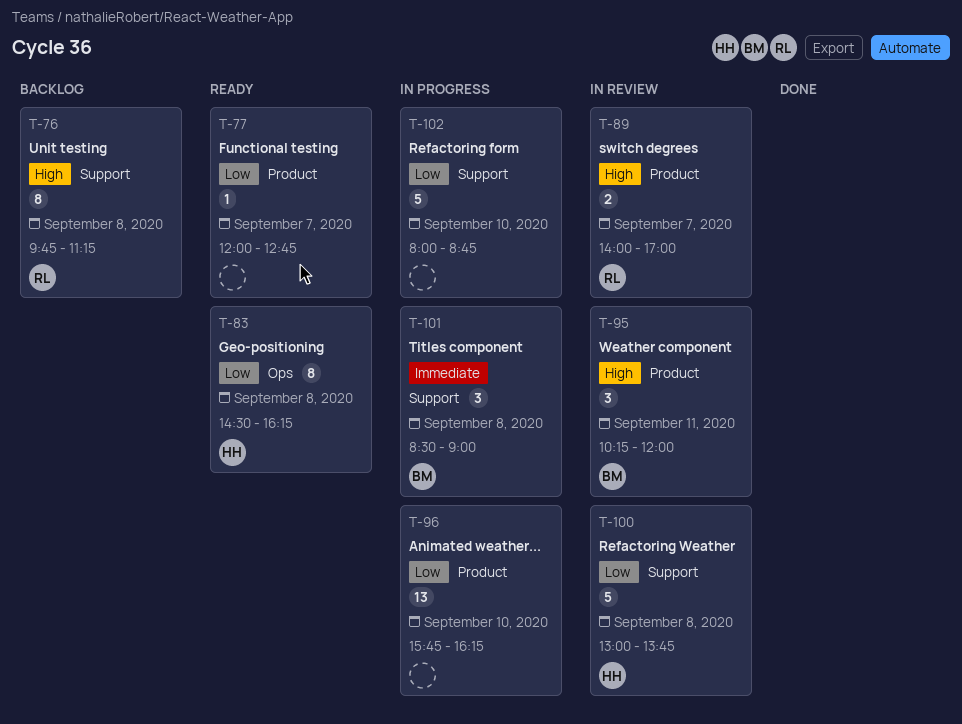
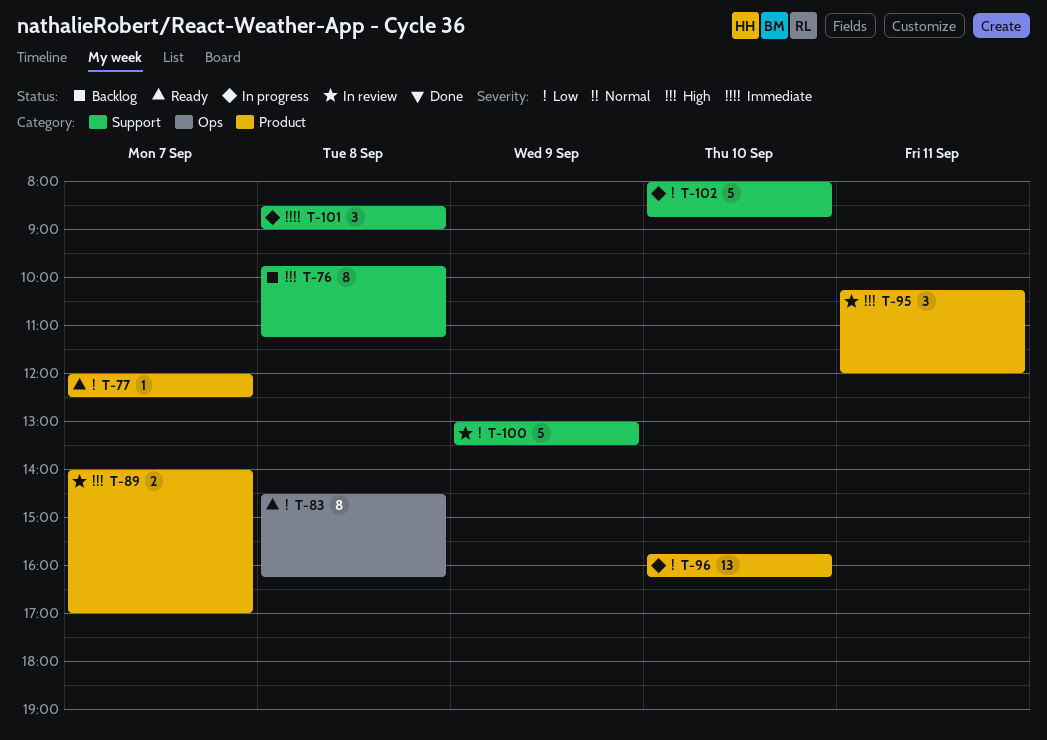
T-77, ends: 12:45 -> 12:30
T-100, day: Sep 8 -> Sep 9
T-100, ends: 13:45 -> 13:30

